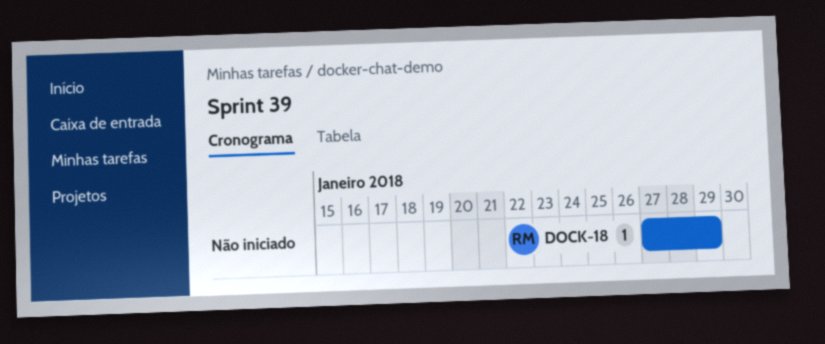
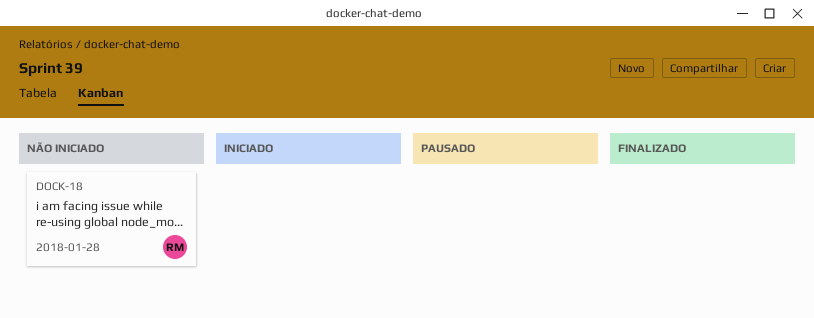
DOCK-18, due: Jan 29 -> Jan 28

